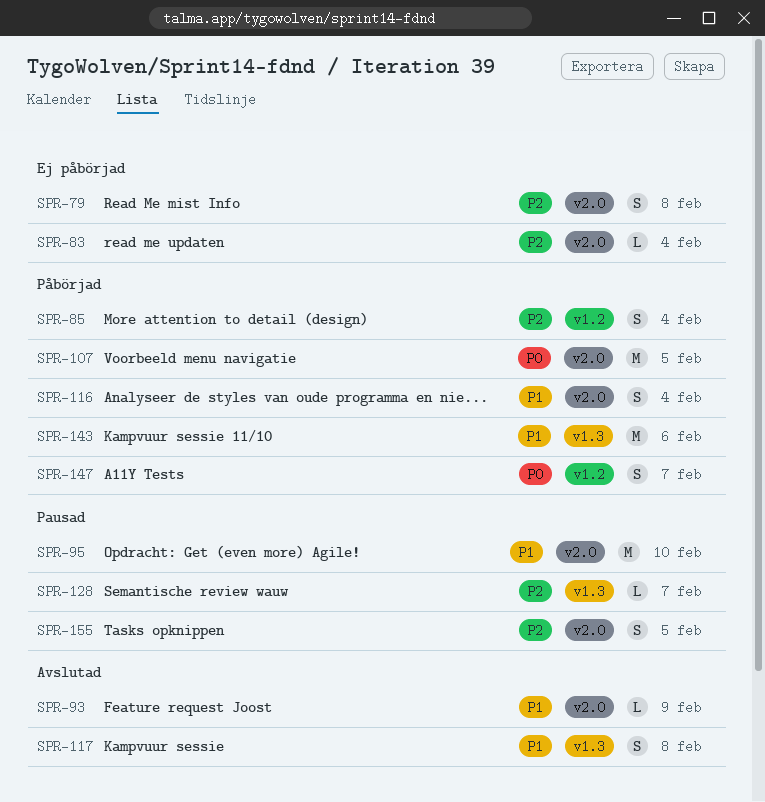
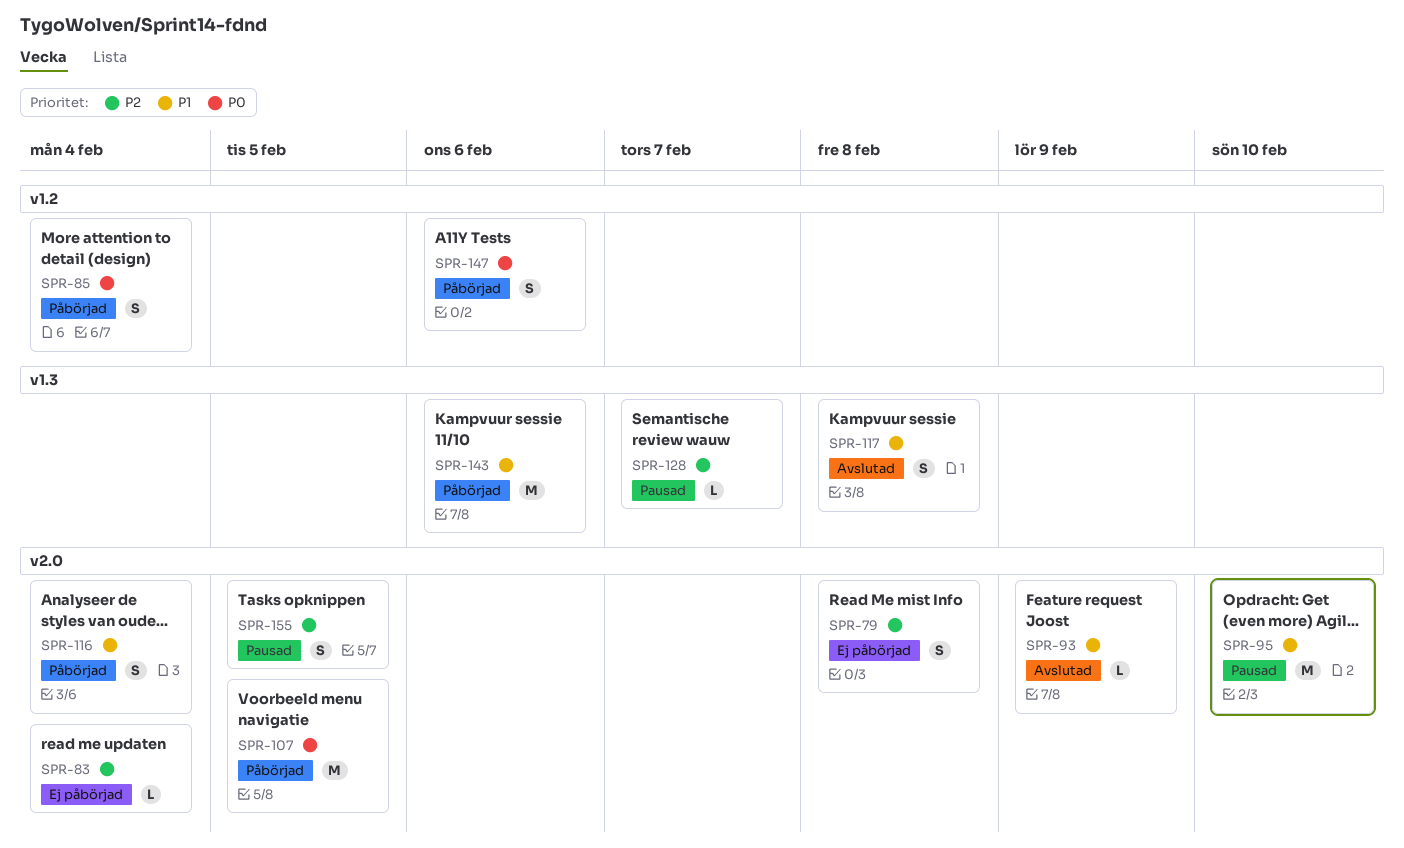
SPR-85, priority: P2 -> P0
SPR-147, due: Feb 7 -> Feb 6

